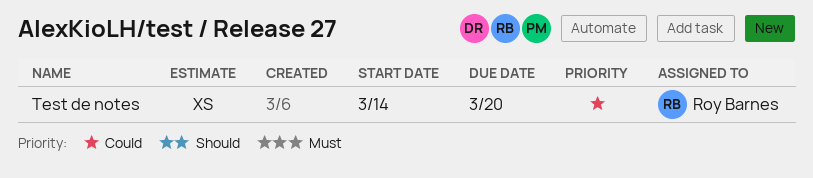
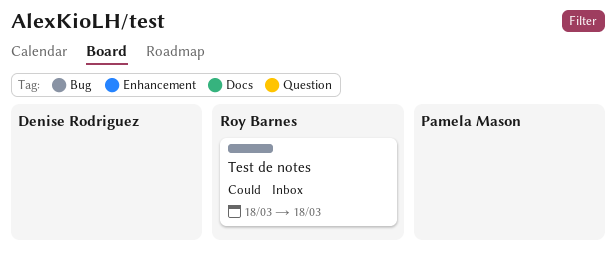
Test de notes, start: Mar 14 -> Mar 18
Test de notes, due: Mar 20 -> Mar 18

